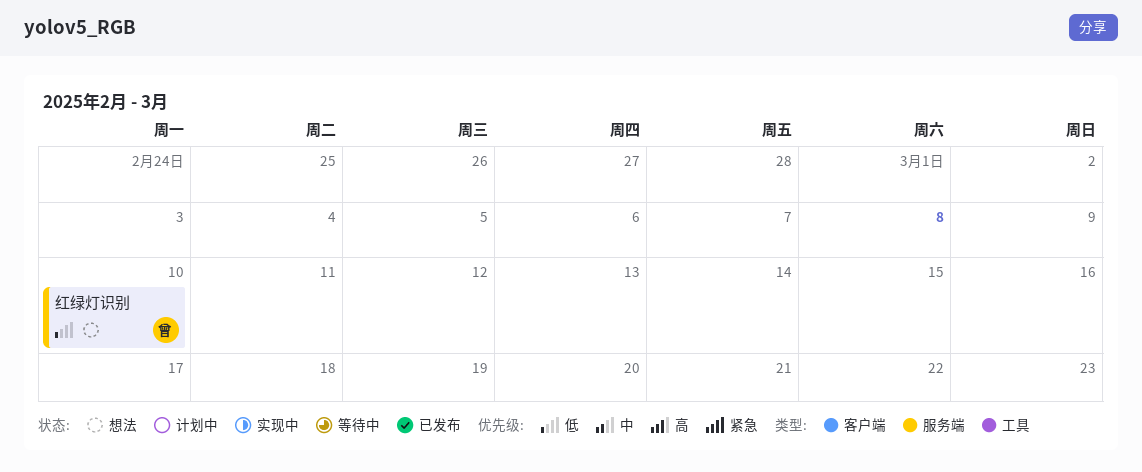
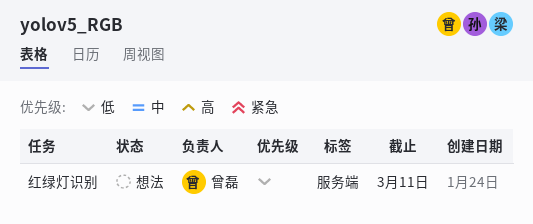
红绿灯识别, due: Mar 10 -> Mar 11

